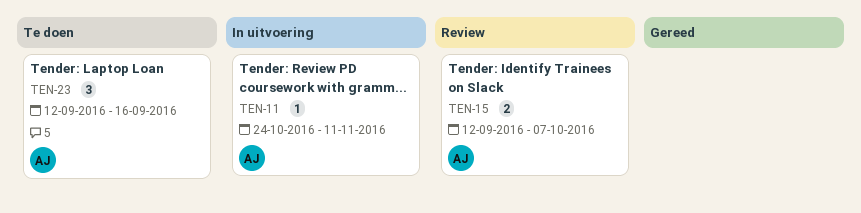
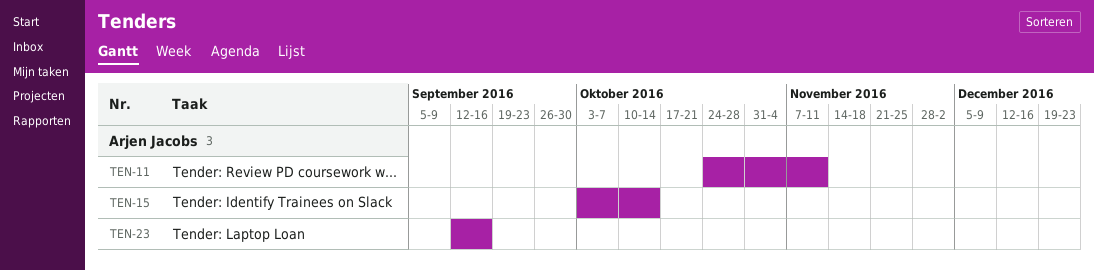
TEN-15, start: Sep 12 -> Oct 3
TEN-15, due: Oct 7 -> Oct 14

